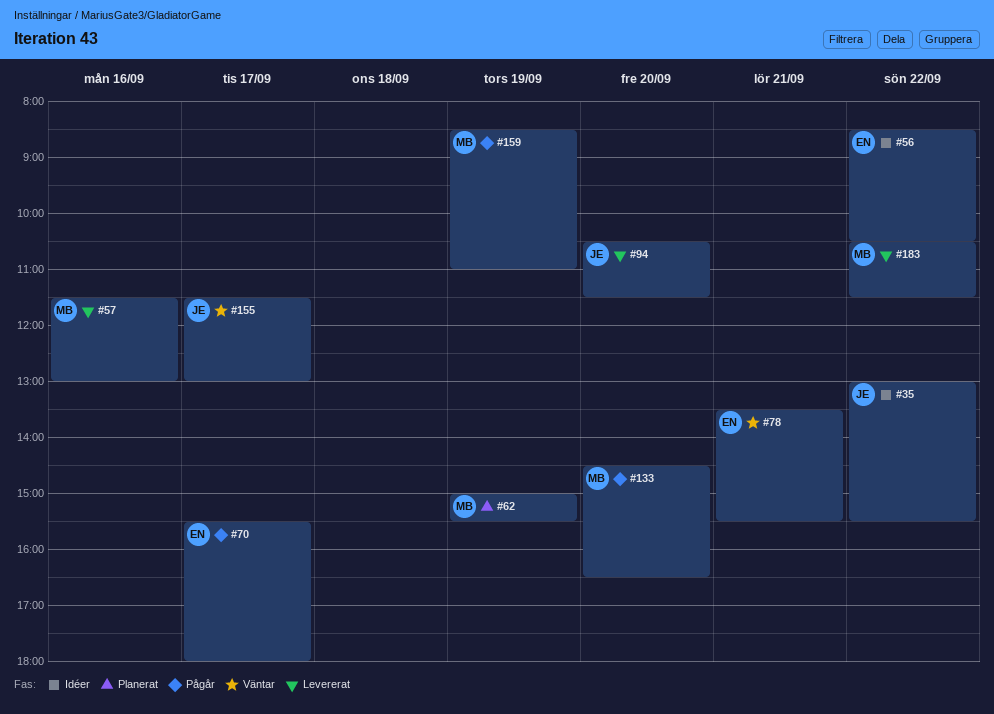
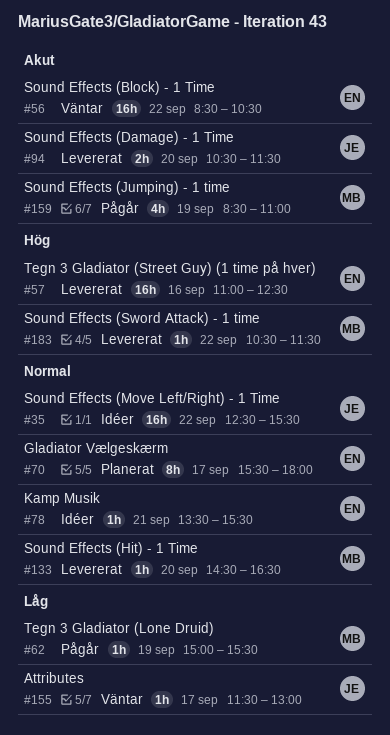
#35, begins: 13:00 -> 12:30
#56, status: Idéer -> Väntar
#57, owner: MB -> EN
#57, begins: 11:30 -> 11:00
#57, ends: 13:00 -> 12:30
#62, status: Planerat -> Pågår
#70, status: Pågår -> Planerat
#78, status: Väntar -> Idéer
#133, status: Pågår -> Levererat

